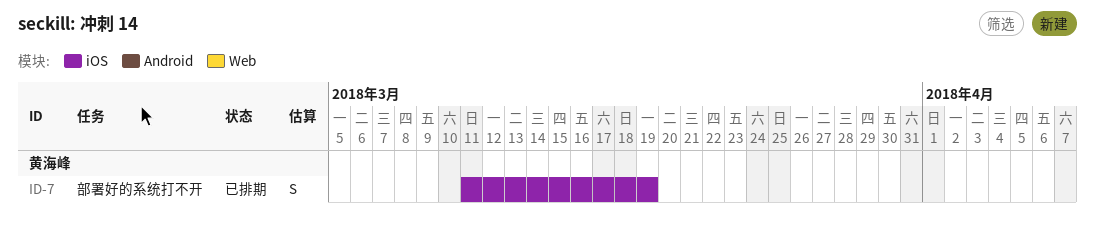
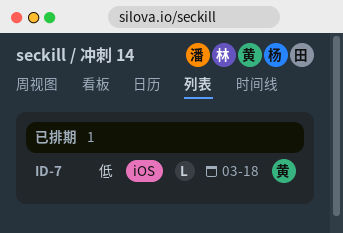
ID-7, estimate: S -> L
ID-7, due: Mar 19 -> Mar 18

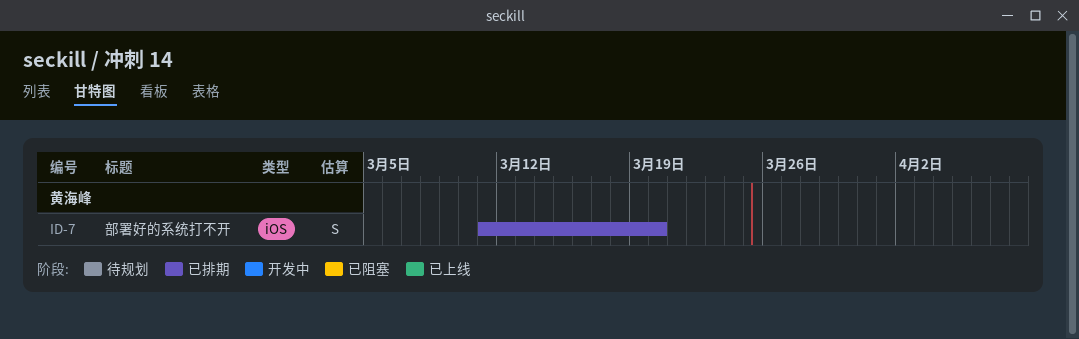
ID-7, estimate: L -> S
ID-7, due: Mar 18 -> Mar 20

